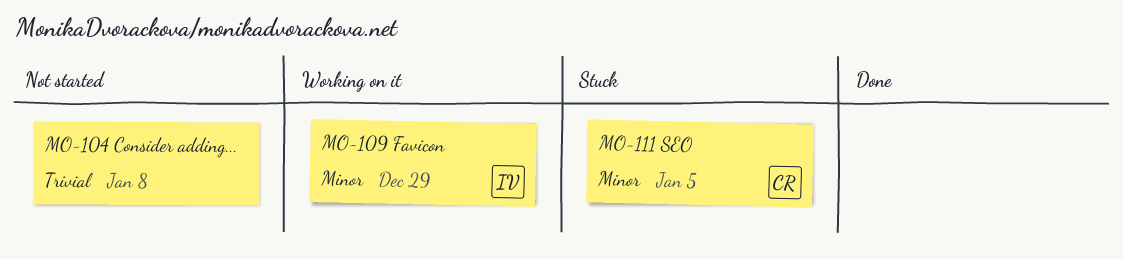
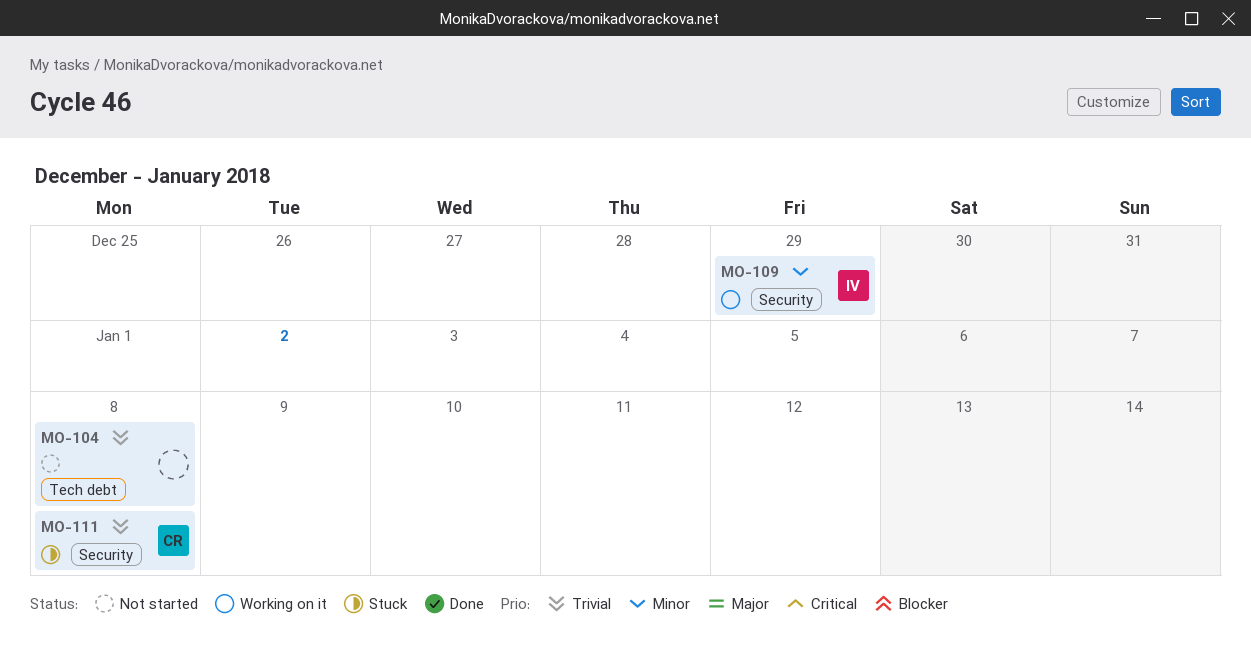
MO-111, priority: Minor -> Trivial
MO-111, due: Jan 5 -> Jan 8

